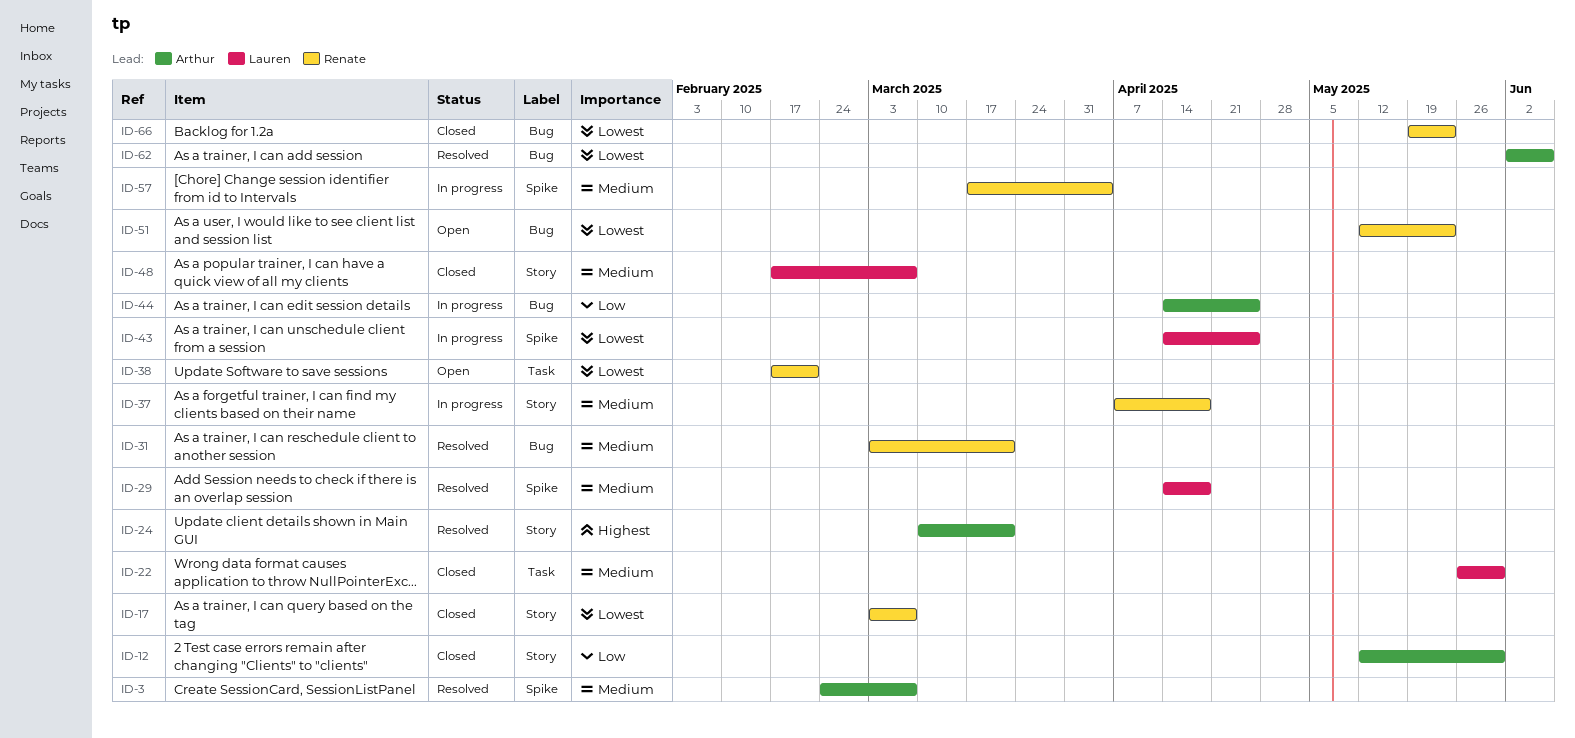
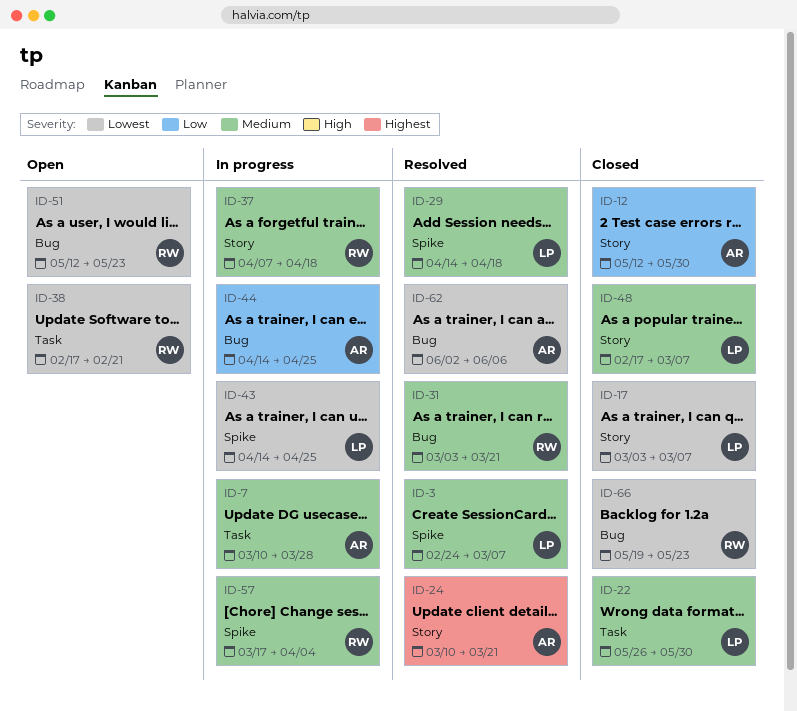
ID-3, owner: Arthur -> Lauren
ID-7: none -> present
ID-17, owner: Renate -> Lauren

